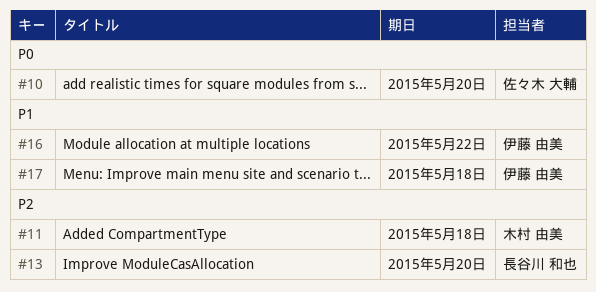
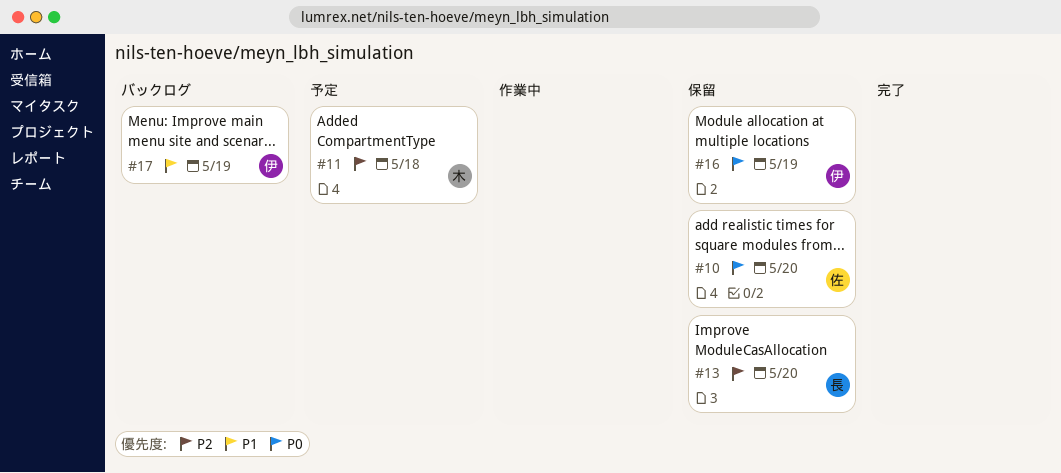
#16, priority: P1 -> P0
#16, due: May 22 -> May 19
#17, due: May 18 -> May 19

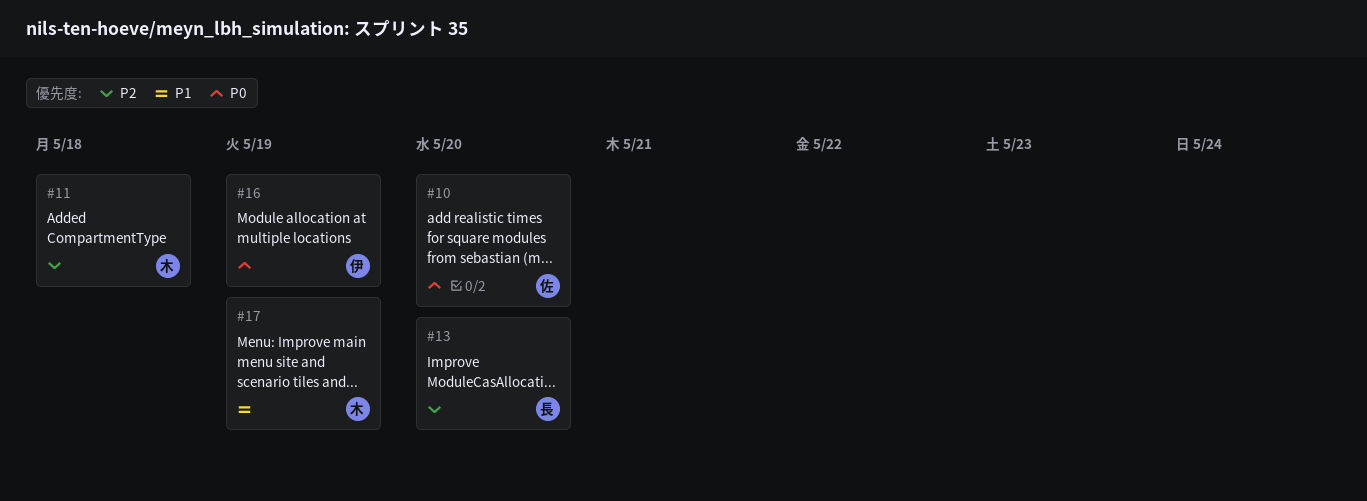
#17, owner: 伊 -> 木

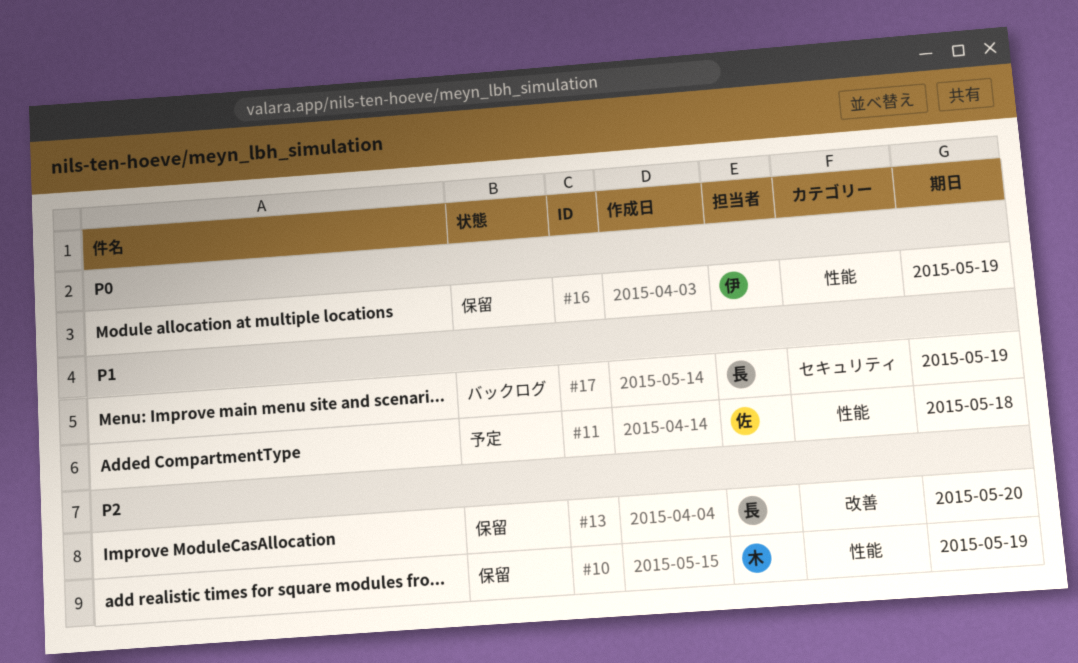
#10, owner: 佐 -> 木
#10, priority: P0 -> P2
#10, due: May 20 -> May 19
#11, owner: 木 -> 佐
#11, priority: P2 -> P1
#17, owner: 木 -> 長

